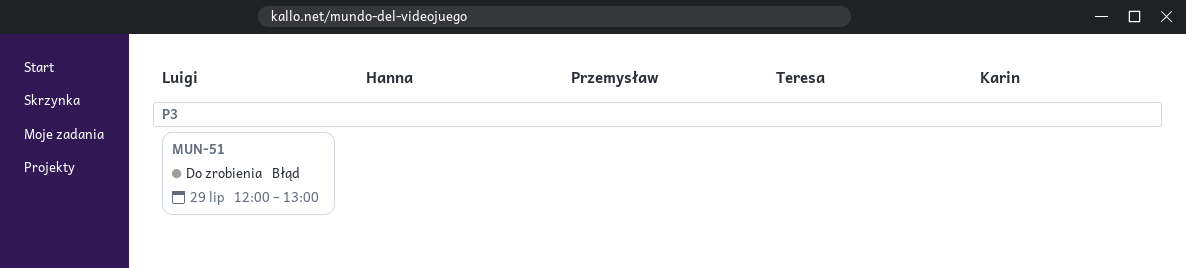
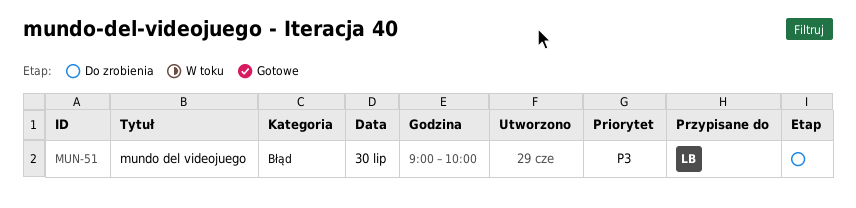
MUN-51, day: Jul 29 -> Jul 30
MUN-51, begins: 12:00 -> 09:00
MUN-51, ends: 13:00 -> 10:00

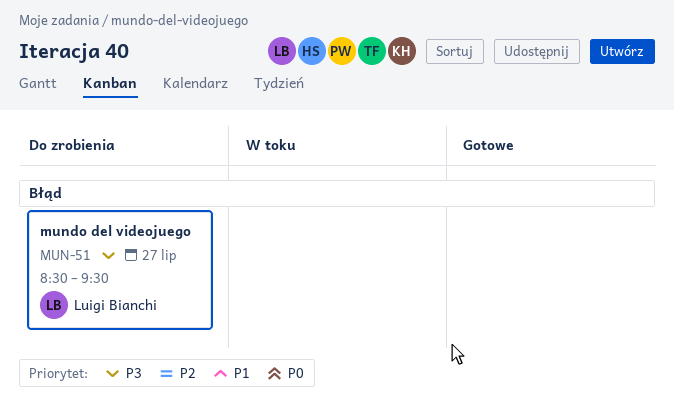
MUN-51, day: Jul 30 -> Jul 27
MUN-51, begins: 09:00 -> 08:30
MUN-51, ends: 10:00 -> 09:30

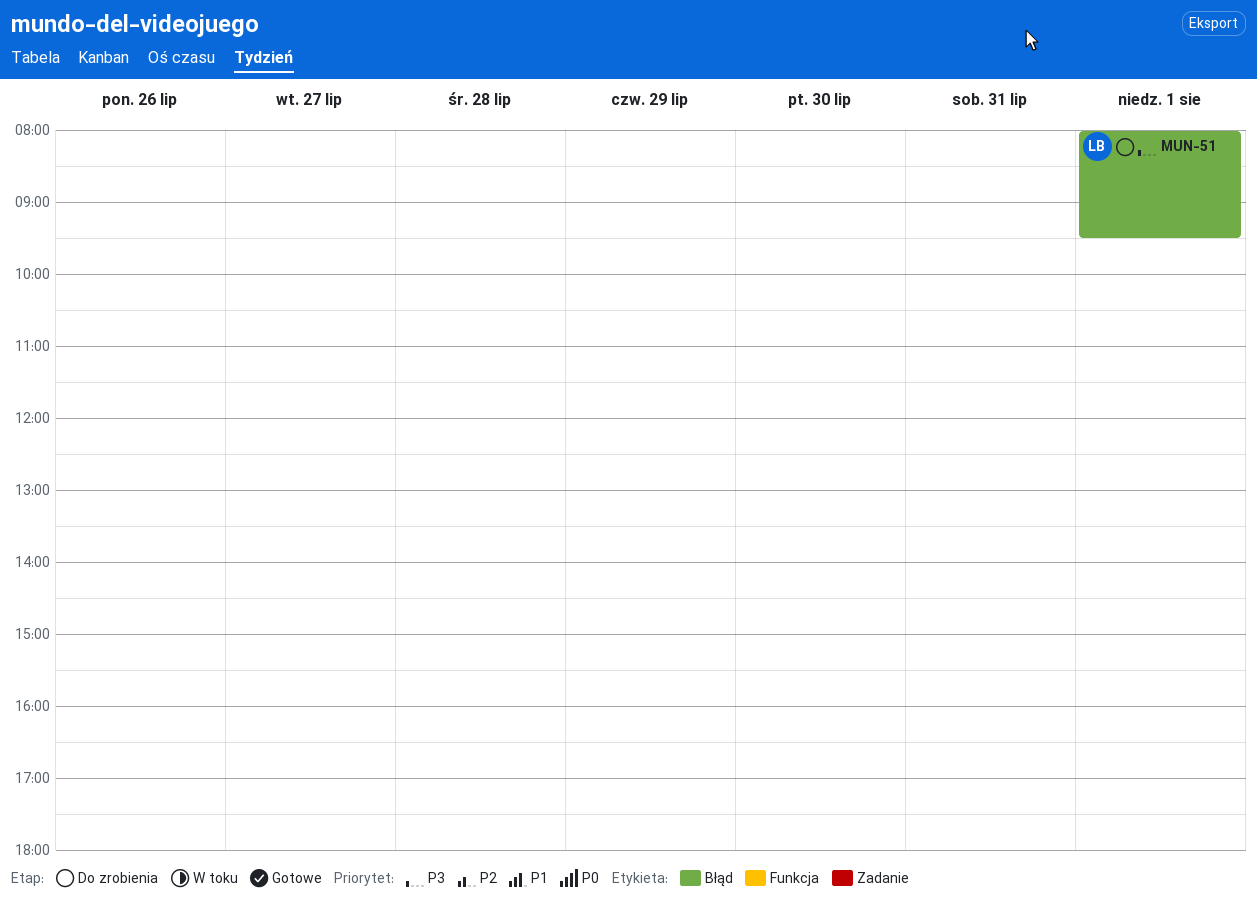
MUN-51, day: Jul 27 -> Aug 1
MUN-51, begins: 08:30 -> 08:00

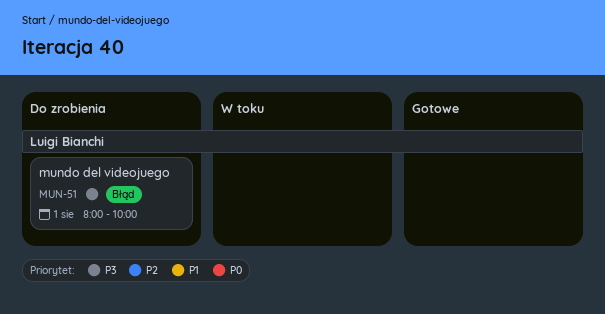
MUN-51, ends: 09:30 -> 10:00

